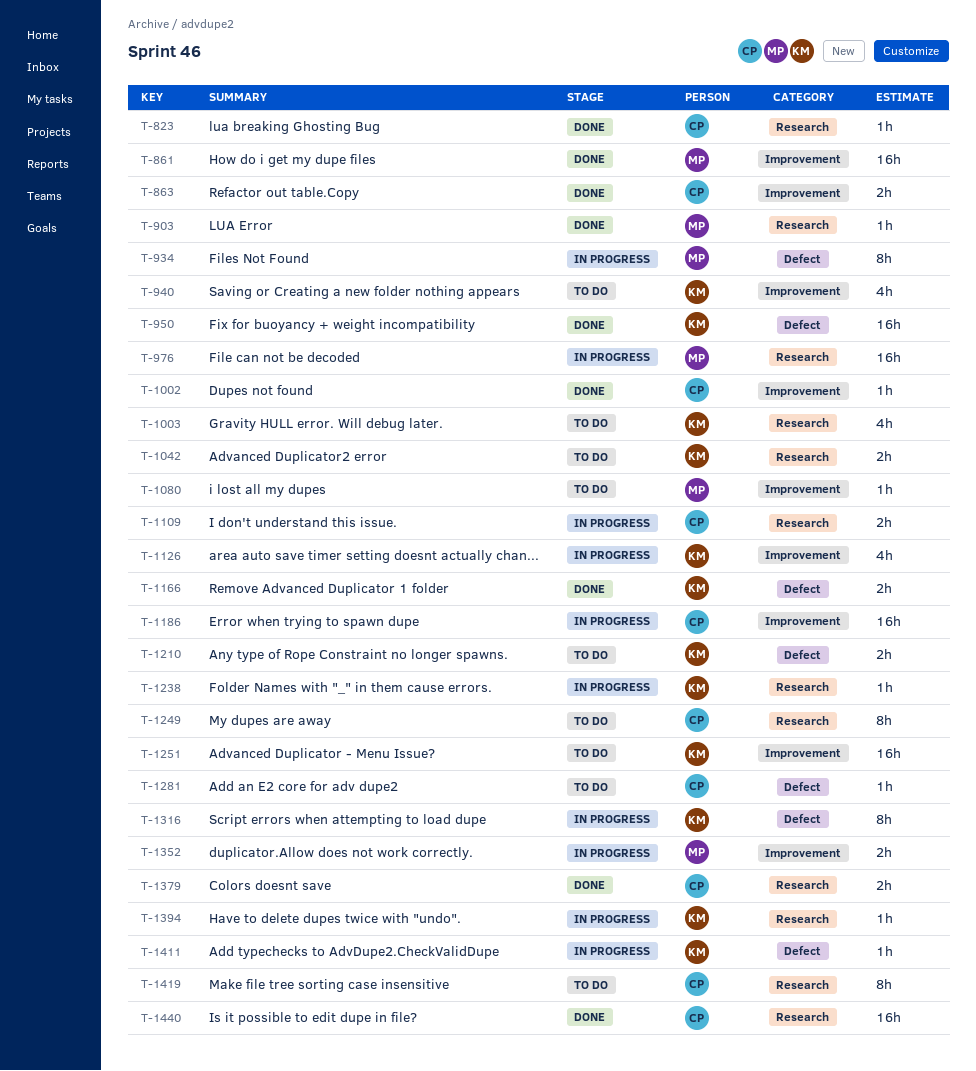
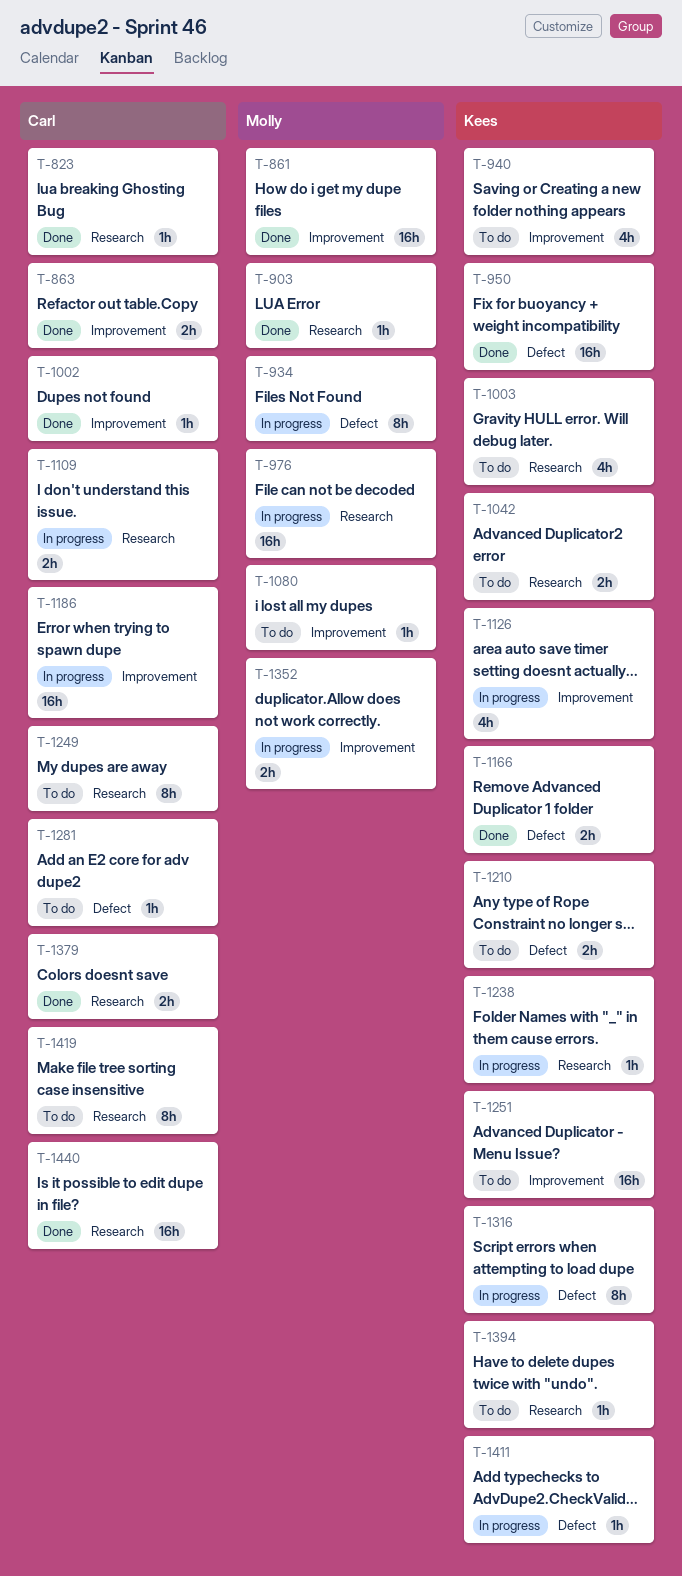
T-1394, status: In progress -> To do

